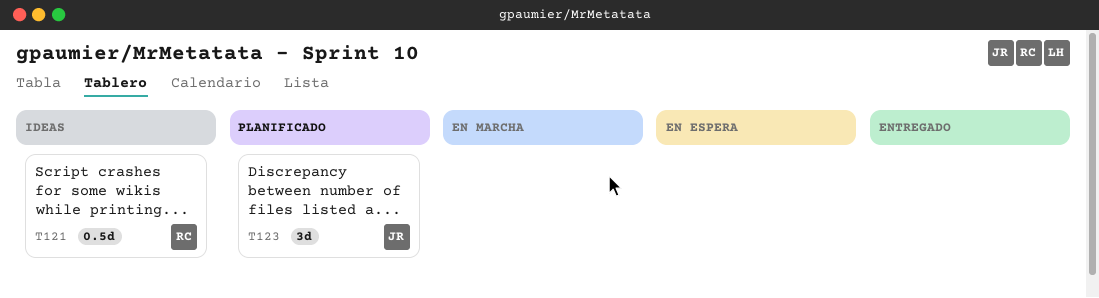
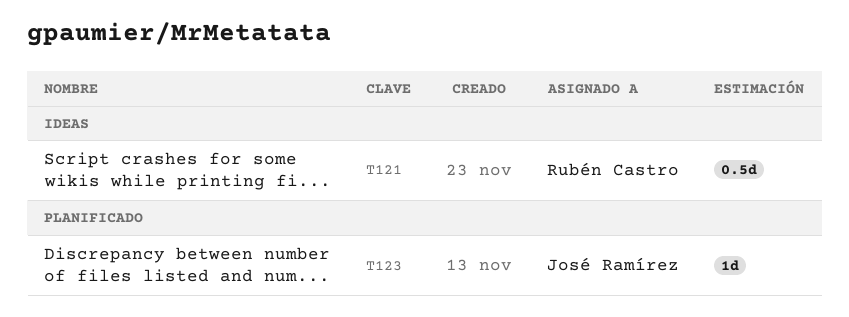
T123, estimate: 3d -> 1d

